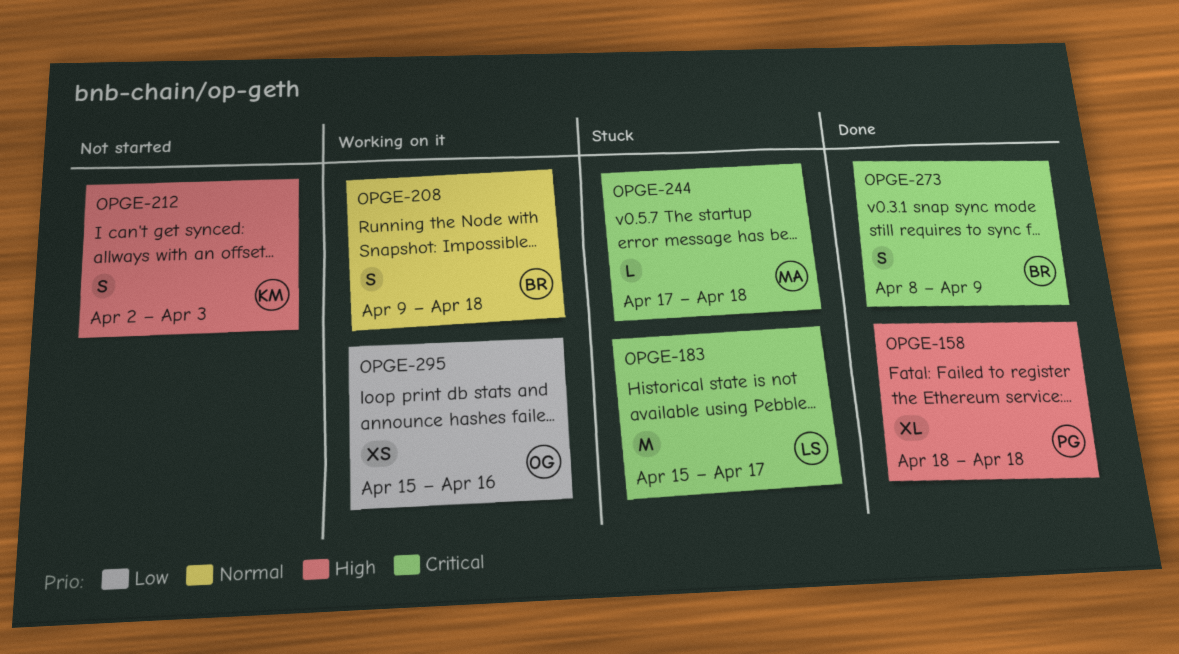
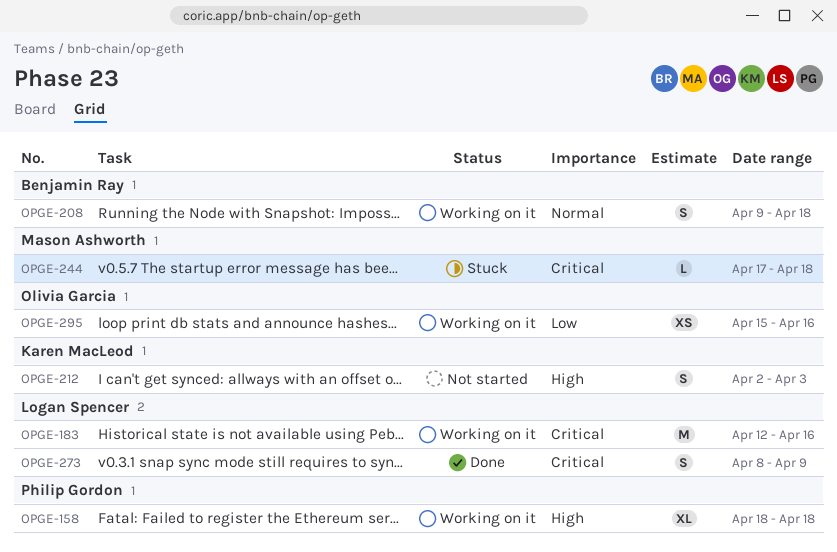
OPGE-158, status: Done -> Working on it
OPGE-183, status: Stuck -> Working on it
OPGE-183, start: Apr 15 -> Apr 12
OPGE-183, due: Apr 17 -> Apr 16
OPGE-273, owner: Benjamin Ray -> Logan Spencer

